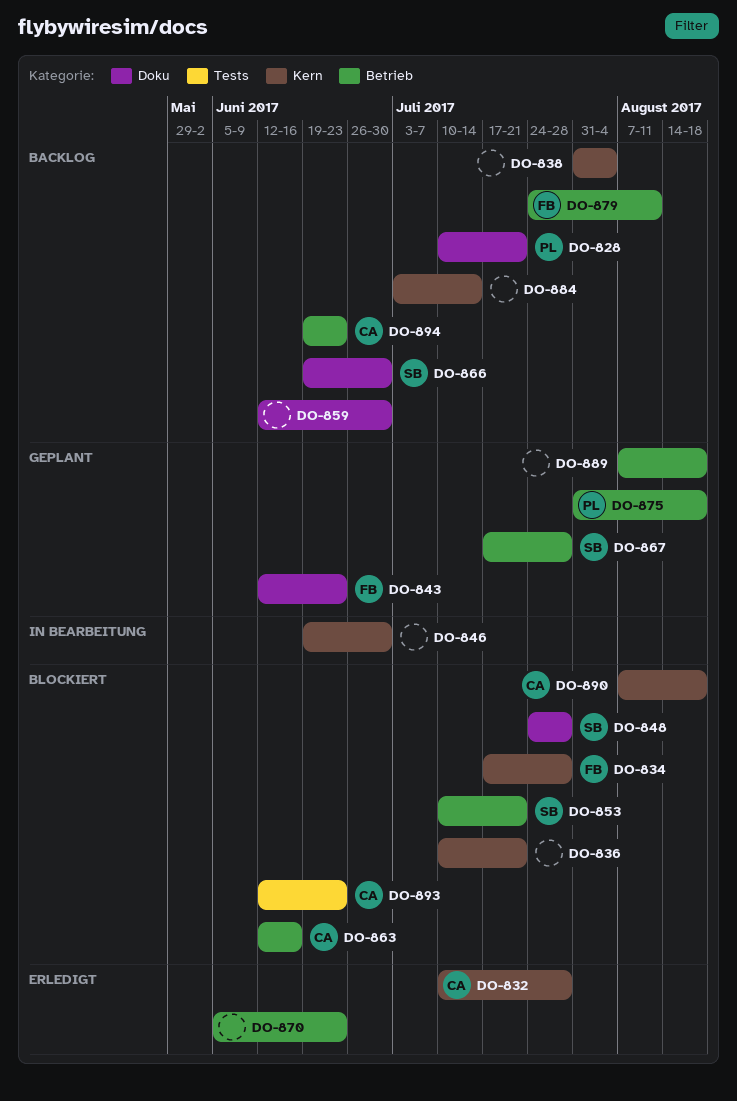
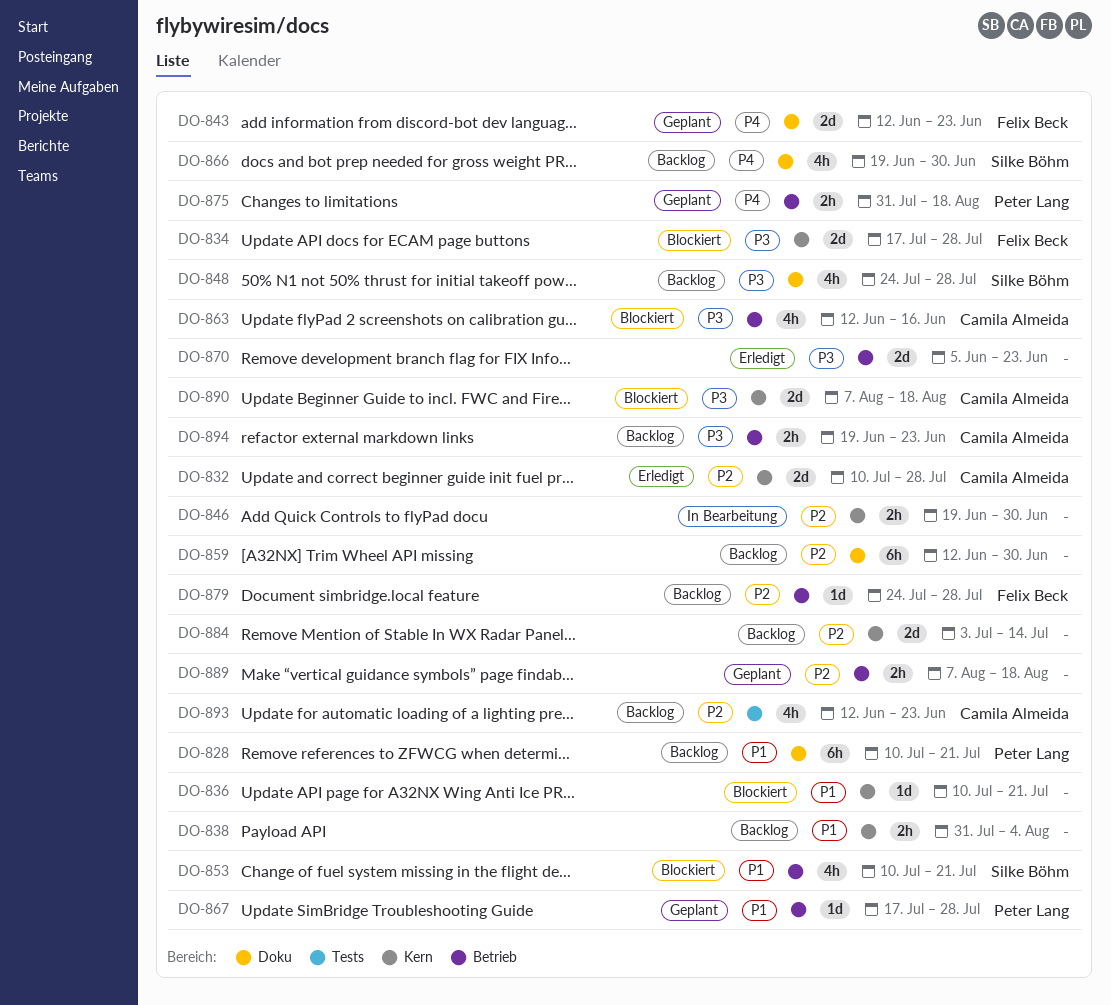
DO-848, status: Blockiert -> Backlog
DO-867, owner: Silke Böhm -> Peter Lang
DO-879, due: Aug 11 -> Jul 28
DO-893, status: Blockiert -> Backlog

